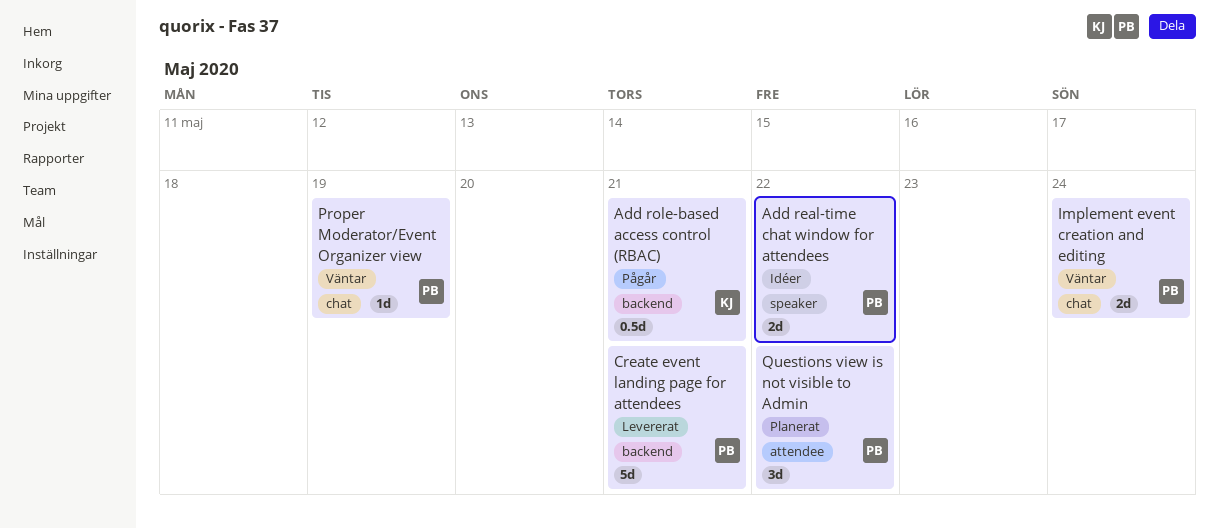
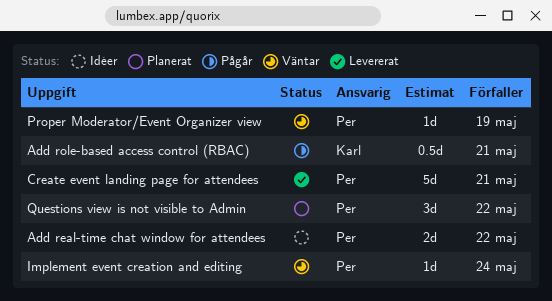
Implement event creation and editing, estimate: 2d -> 1d

